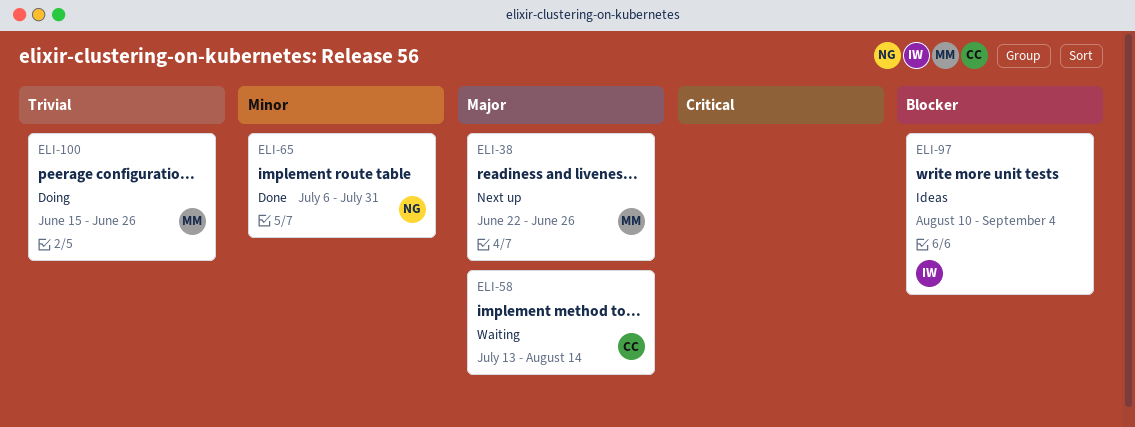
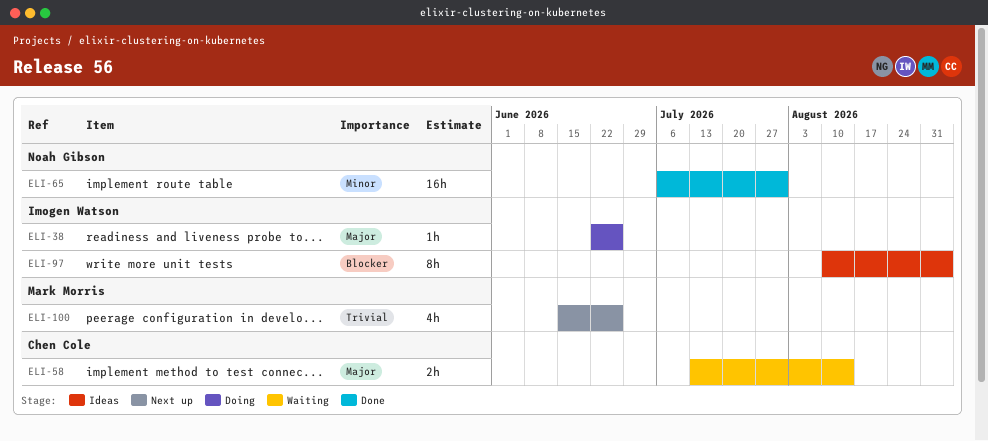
ELI-38, status: Next up -> Doing
ELI-38, owner: Mark Morris -> Imogen Watson
ELI-100, status: Doing -> Next up

